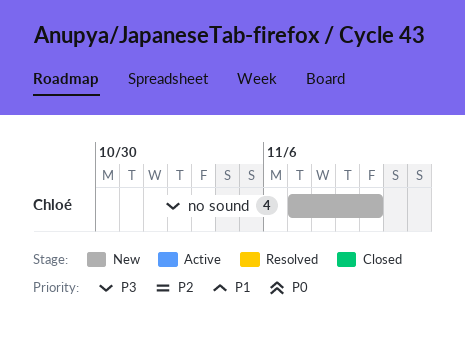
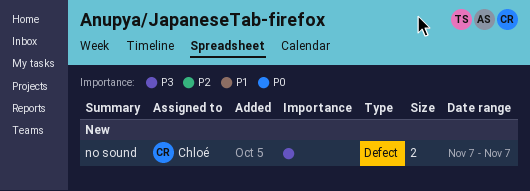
no sound, estimate: 4 -> 2
no sound, due: Nov 10 -> Nov 7

